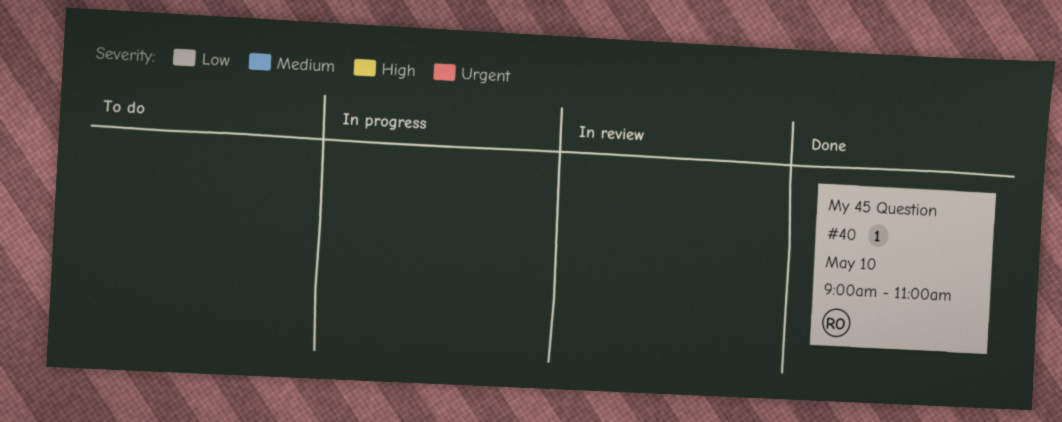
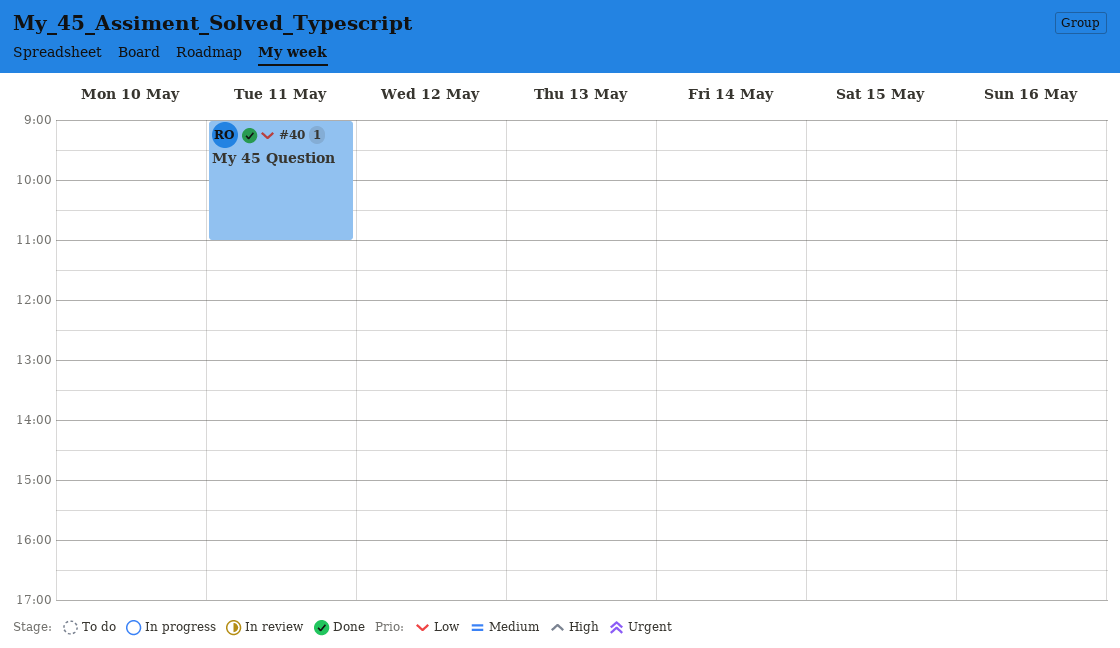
#40, day: May 10 -> May 11

